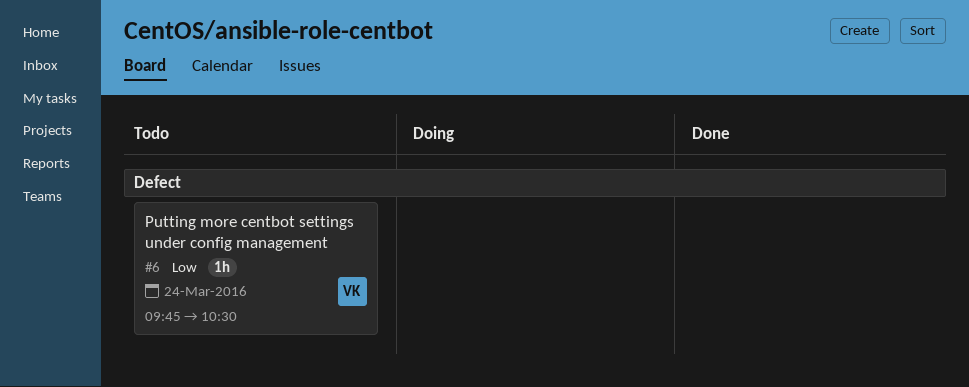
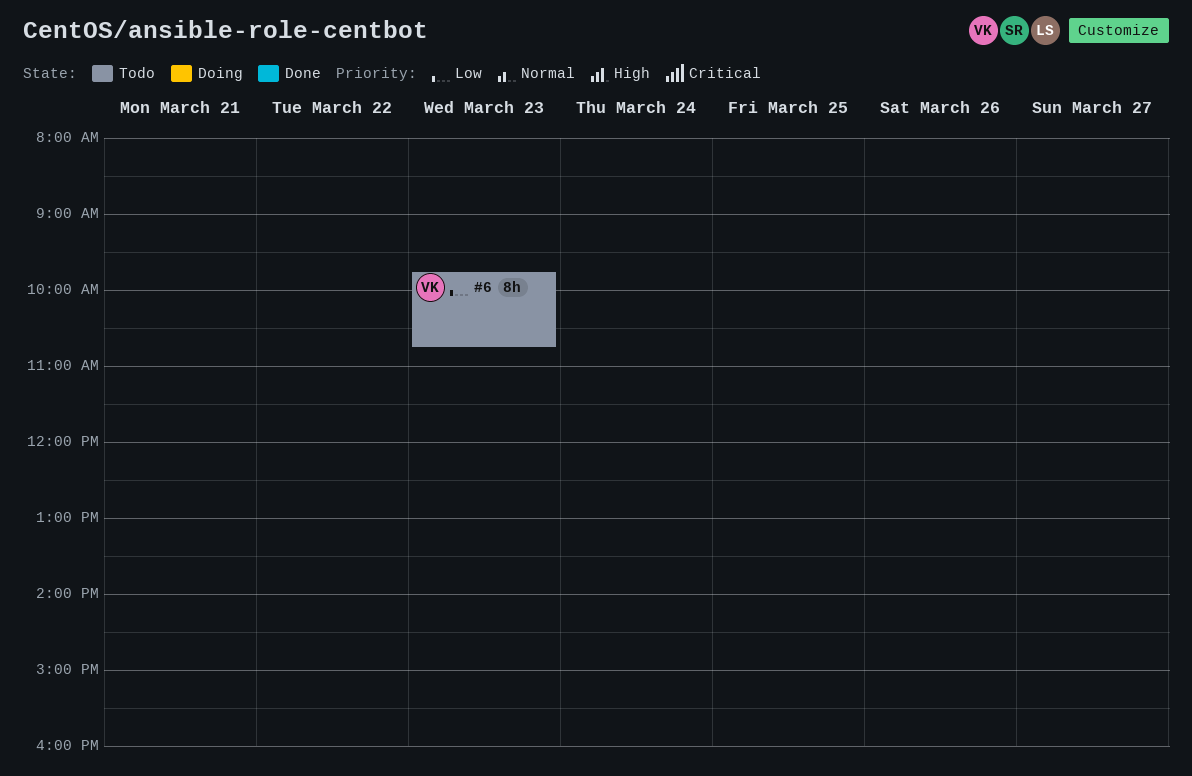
#6, estimate: 1h -> 8h
#6, day: Mar 24 -> Mar 23
#6, ends: 10:30 -> 10:45

